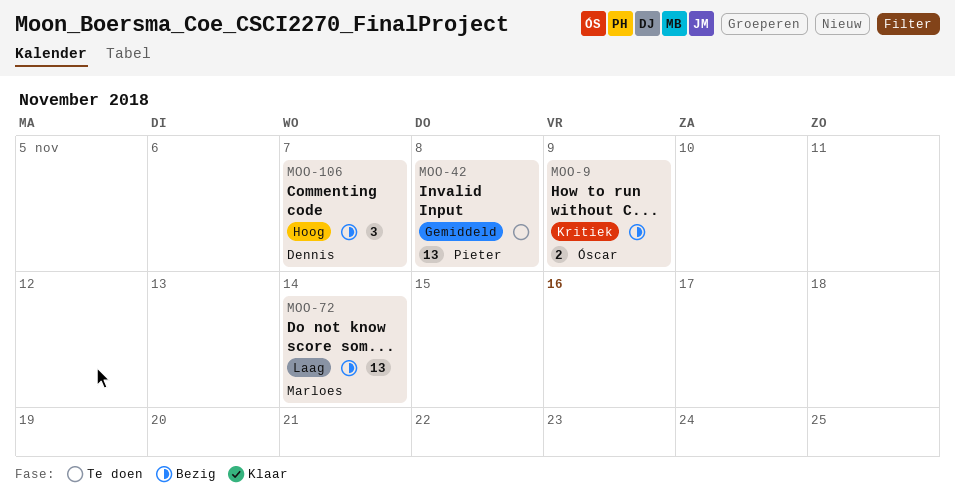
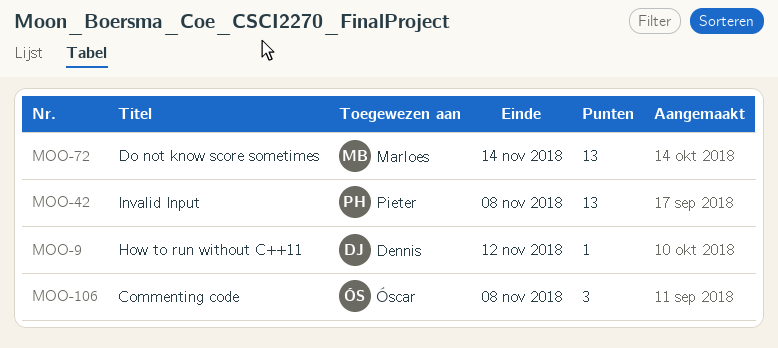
MOO-9, owner: Óscar -> Dennis
MOO-9, estimate: 2 -> 1
MOO-9, due: Nov 9 -> Nov 12
MOO-106, owner: Dennis -> Óscar
MOO-106, due: Nov 7 -> Nov 8

